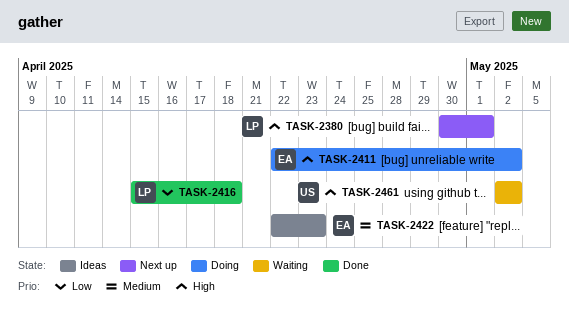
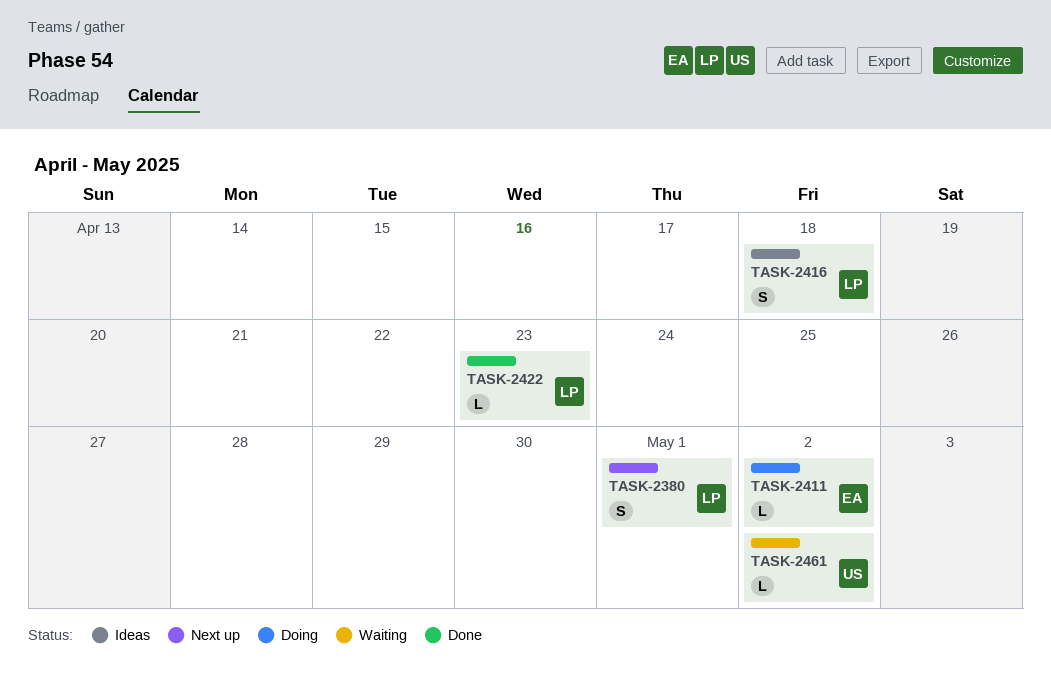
TASK-2416, status: Done -> Ideas
TASK-2422, status: Ideas -> Done
TASK-2422, owner: EA -> LP

